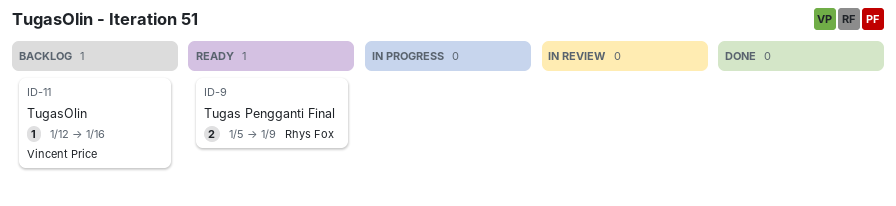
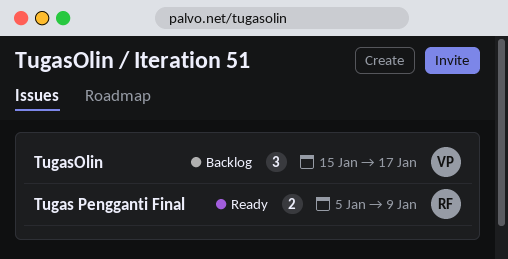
TugasOlin, estimate: 1 -> 3
TugasOlin, start: Jan 12 -> Jan 15
TugasOlin, due: Jan 16 -> Jan 17

